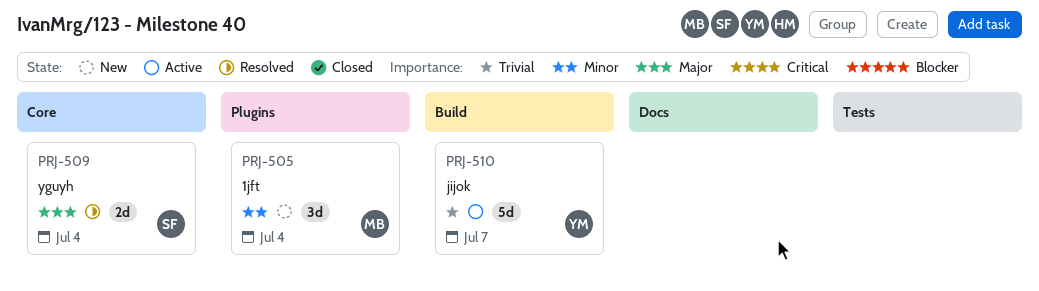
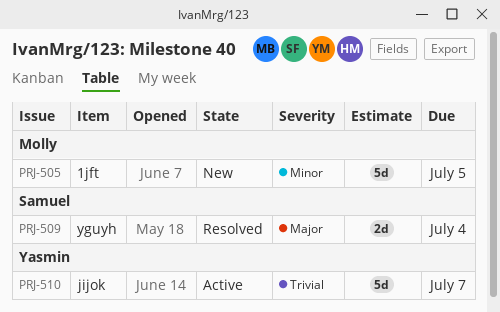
PRJ-505, estimate: 3d -> 5d
PRJ-505, due: Jul 4 -> Jul 5

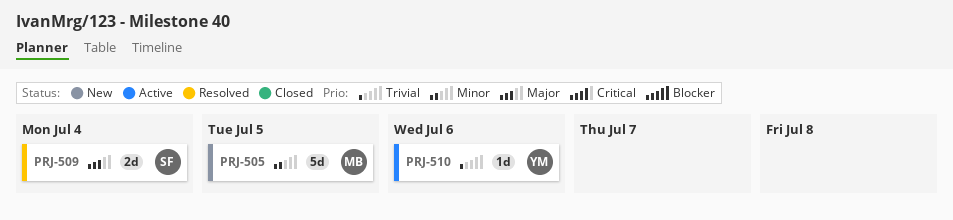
PRJ-510, estimate: 5d -> 1d
PRJ-510, due: Jul 7 -> Jul 6

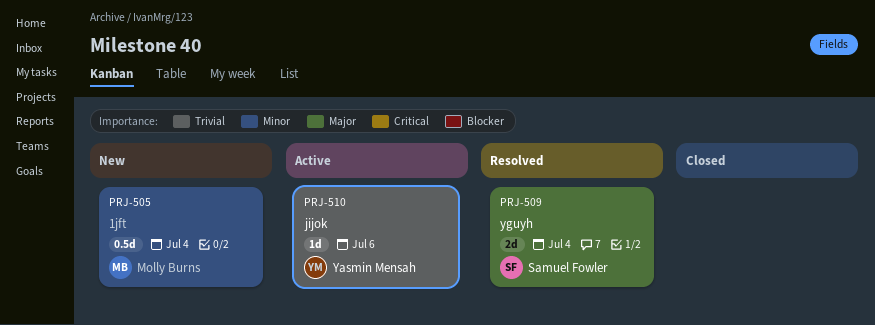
PRJ-505, estimate: 5d -> 0.5d
PRJ-505, due: Jul 5 -> Jul 4

